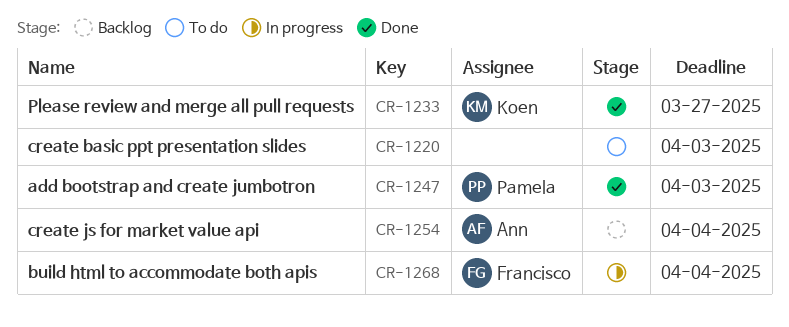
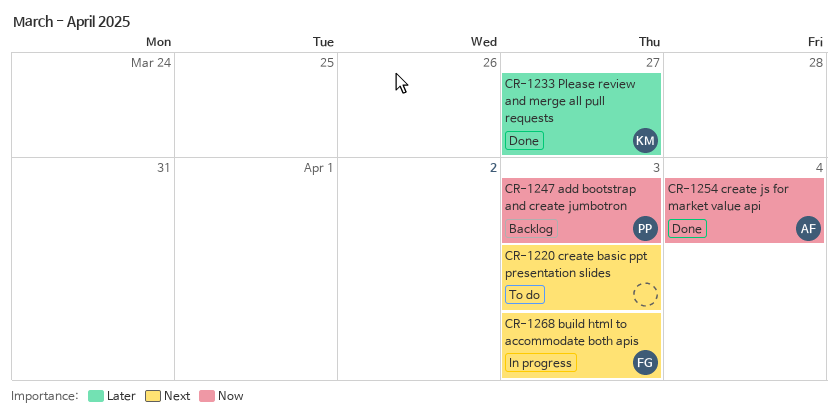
CR-1247, status: Done -> Backlog
CR-1254, status: Backlog -> Done
CR-1268, due: Apr 4 -> Apr 3

